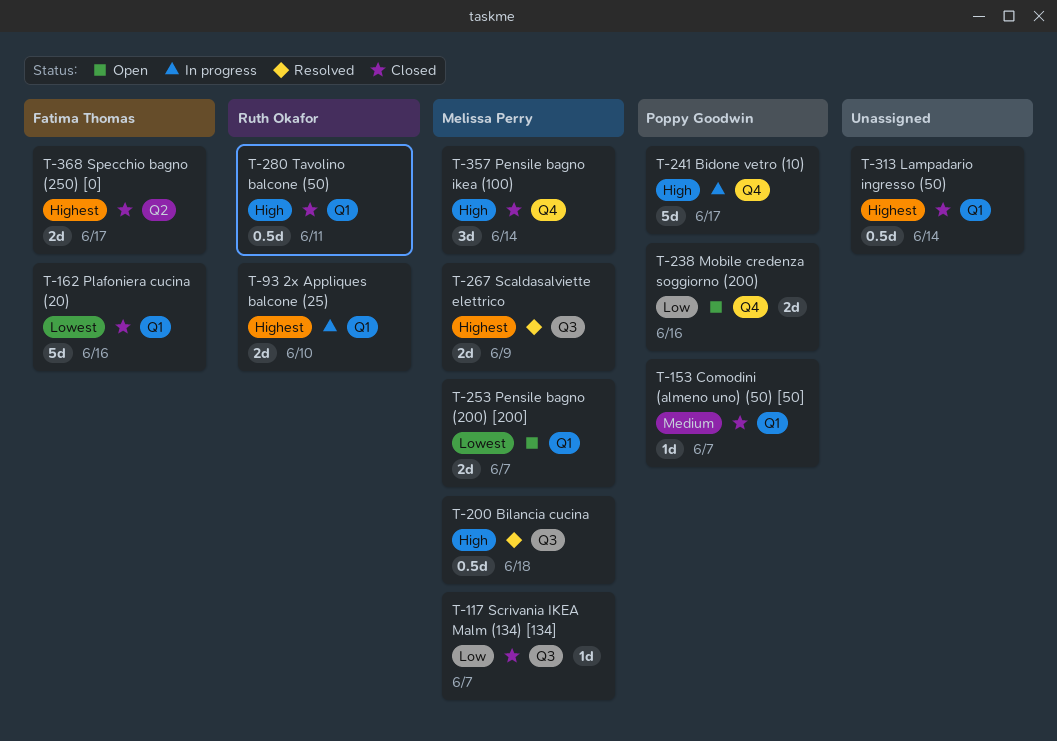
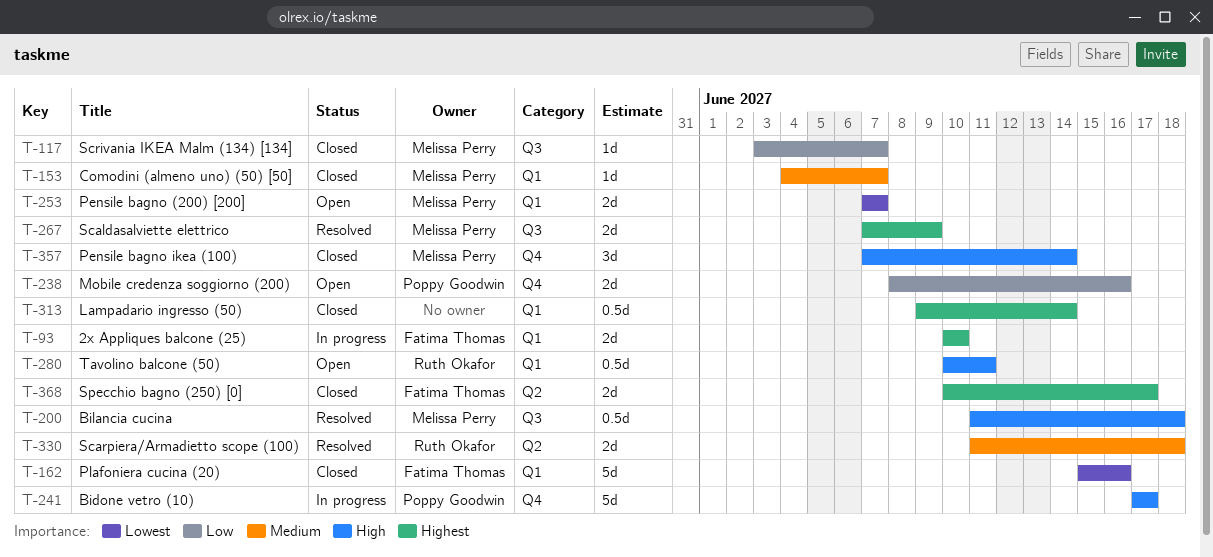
T-93, owner: Ruth Okafor -> Fatima Thomas
T-153, owner: Poppy Goodwin -> Melissa Perry
T-280, status: Closed -> Open
T-330: none -> present

